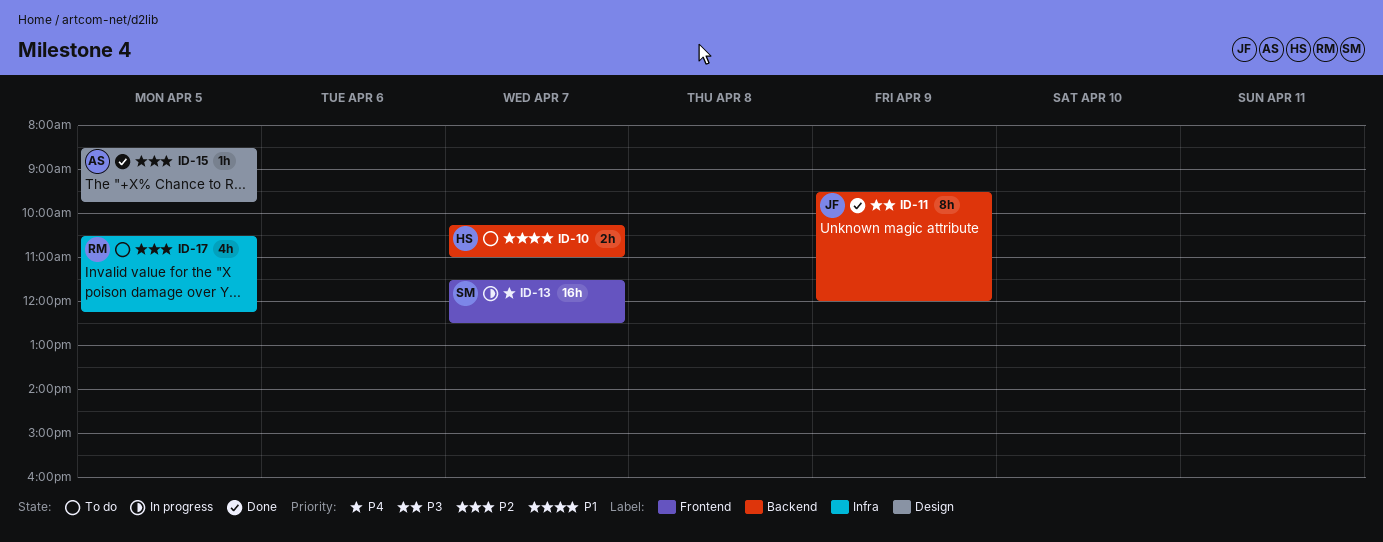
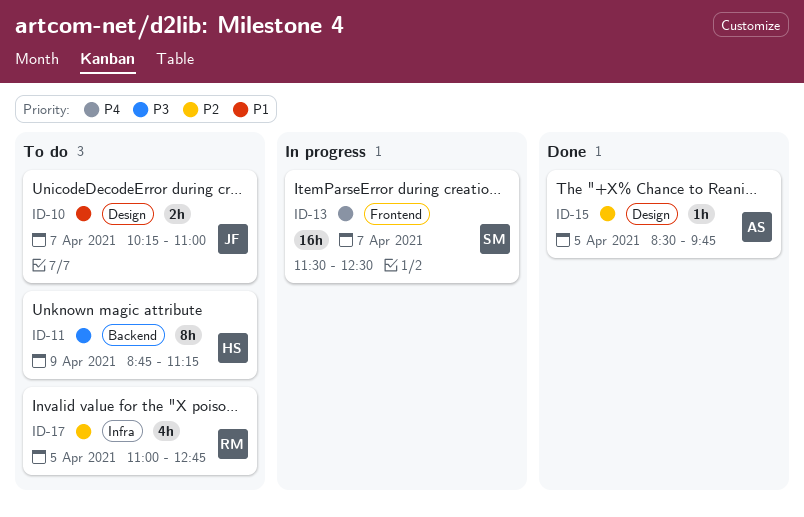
ID-10, owner: HS -> JF
ID-10, label: Backend -> Design
ID-11, status: Done -> To do
ID-11, owner: JF -> HS
ID-11, begins: 09:30 -> 08:45
ID-11, ends: 12:00 -> 11:15
ID-17, begins: 10:30 -> 11:00
ID-17, ends: 12:15 -> 12:45

